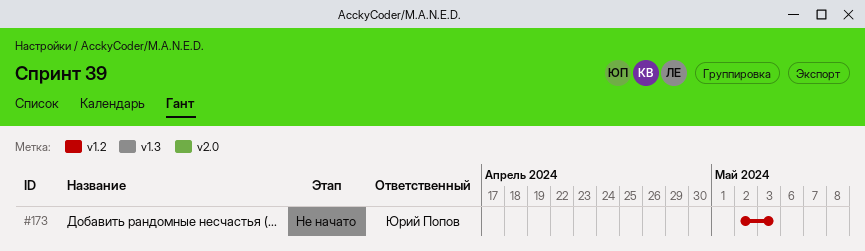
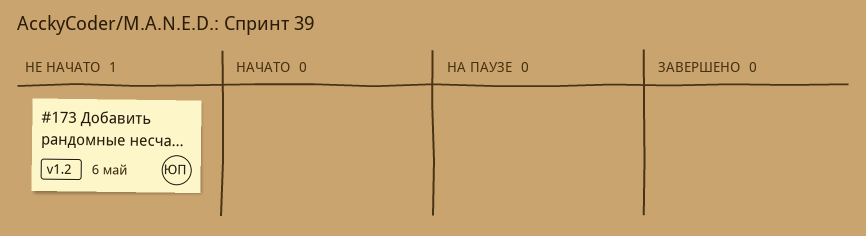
#173, due: May 3 -> May 6

